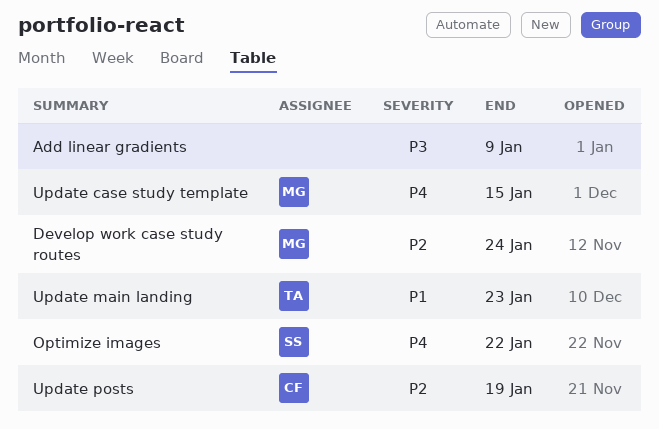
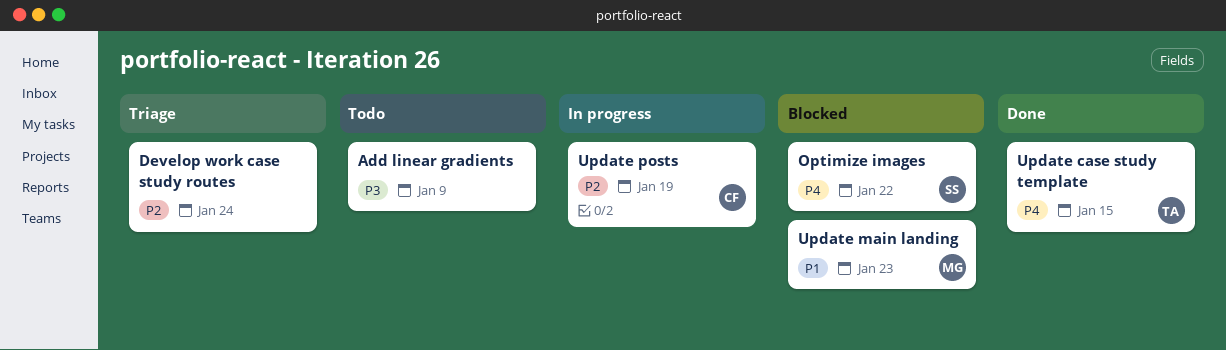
Develop work case study routes, owner: MG -> none
Update case study template, owner: MG -> TA
Update main landing, owner: TA -> MG

